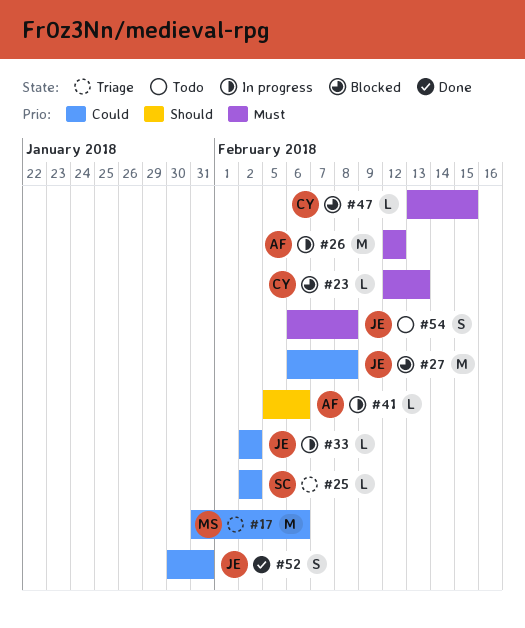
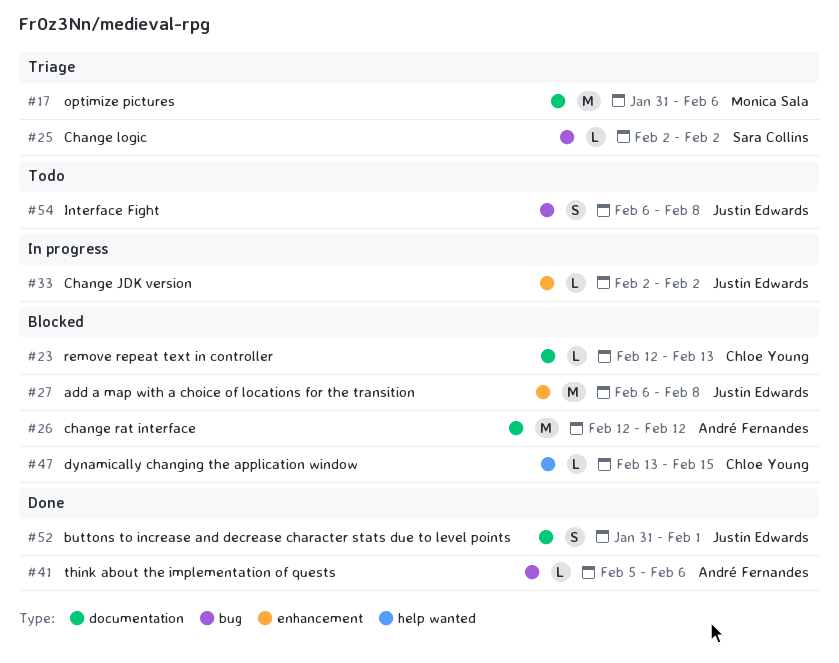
#26, status: In progress -> Blocked
#41, status: In progress -> Done
#52, start: Jan 30 -> Jan 31
#52, due: Jan 31 -> Feb 1

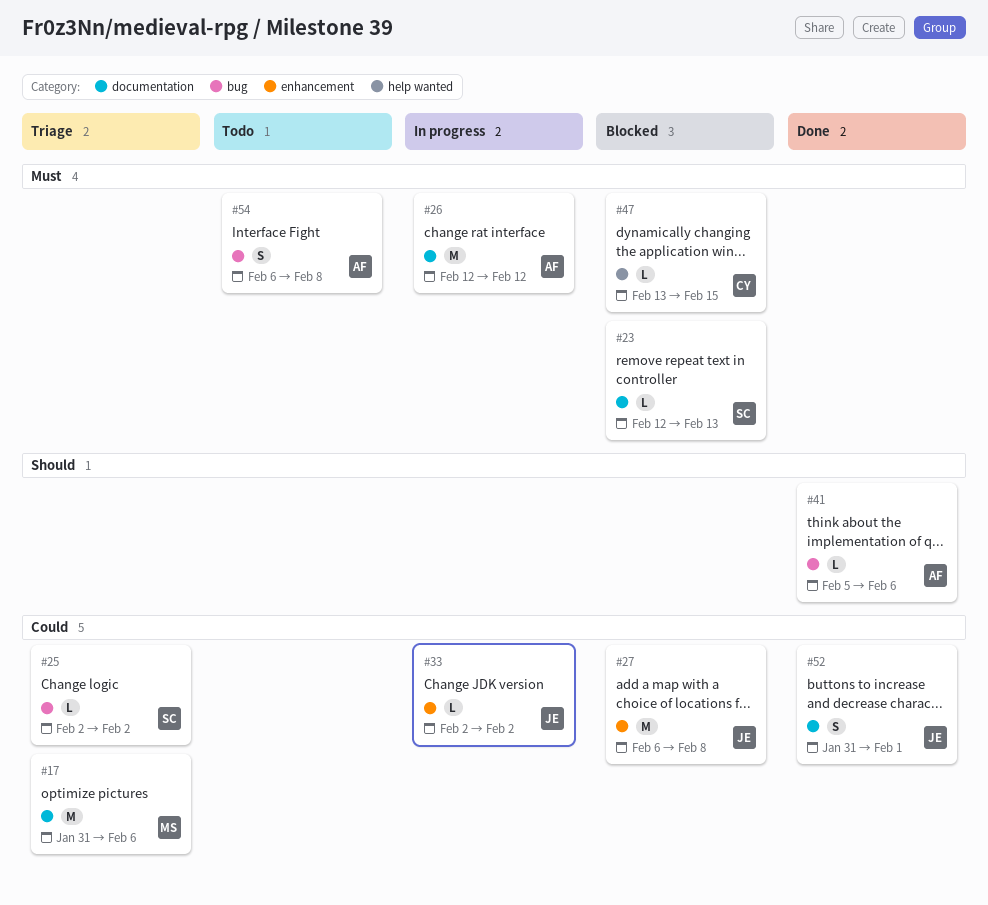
#23, owner: Chloe Young -> Sara Collins
#26, status: Blocked -> In progress
#54, owner: Justin Edwards -> André Fernandes

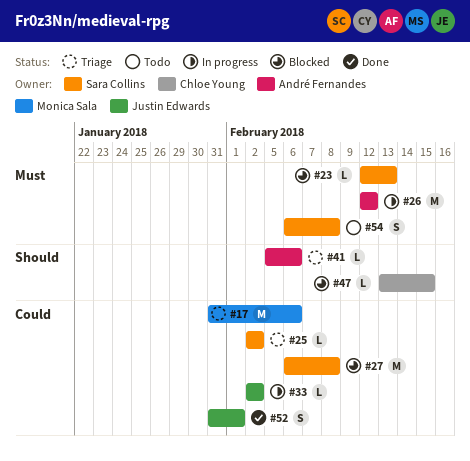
#27, owner: Justin Edwards -> Sara Collins
#41, status: Done -> Triage
#47, priority: Must -> Should
#54, owner: André Fernandes -> Sara Collins

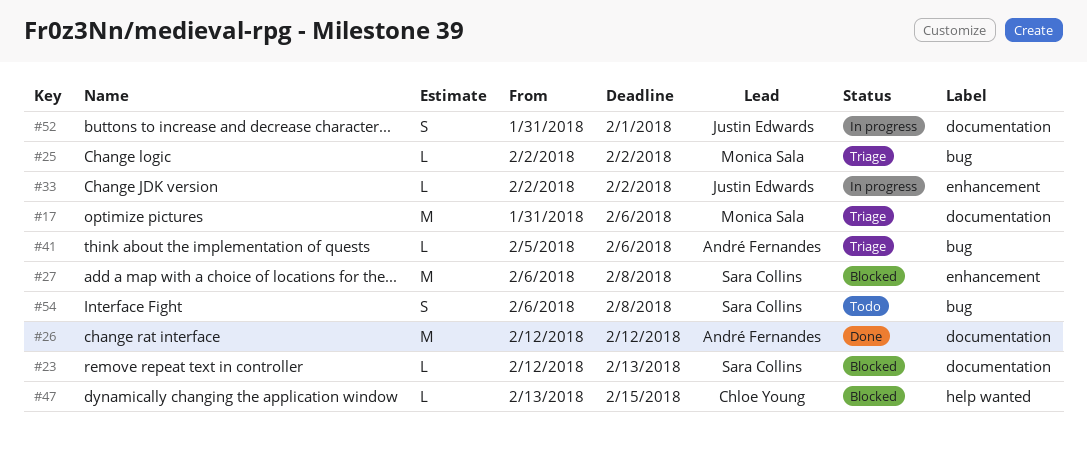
#25, owner: Sara Collins -> Monica Sala
#26, status: In progress -> Done
#52, status: Done -> In progress

